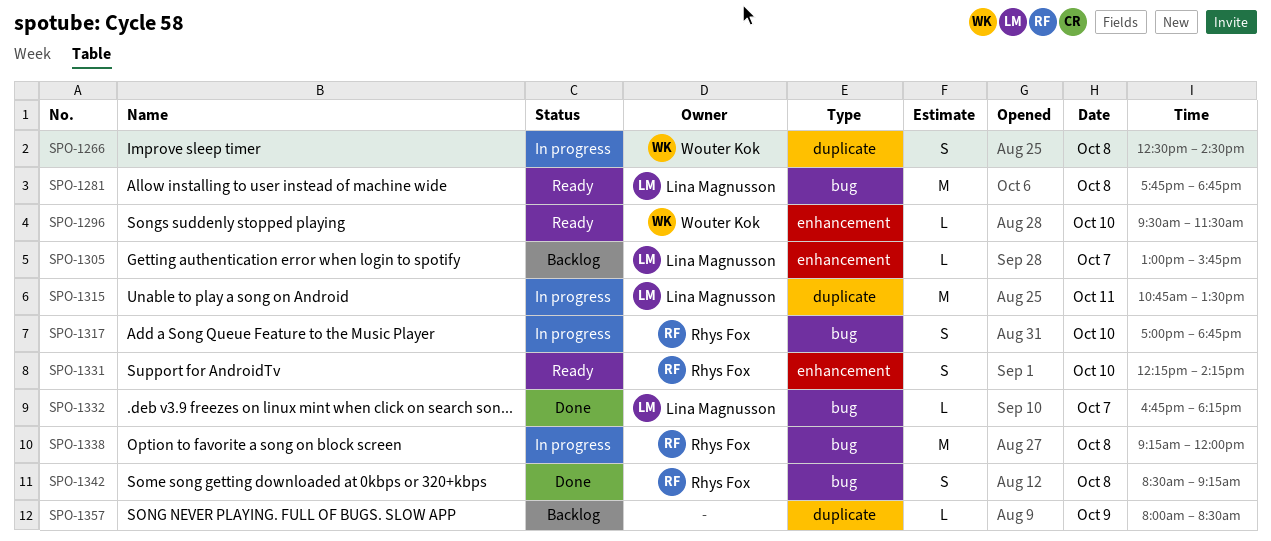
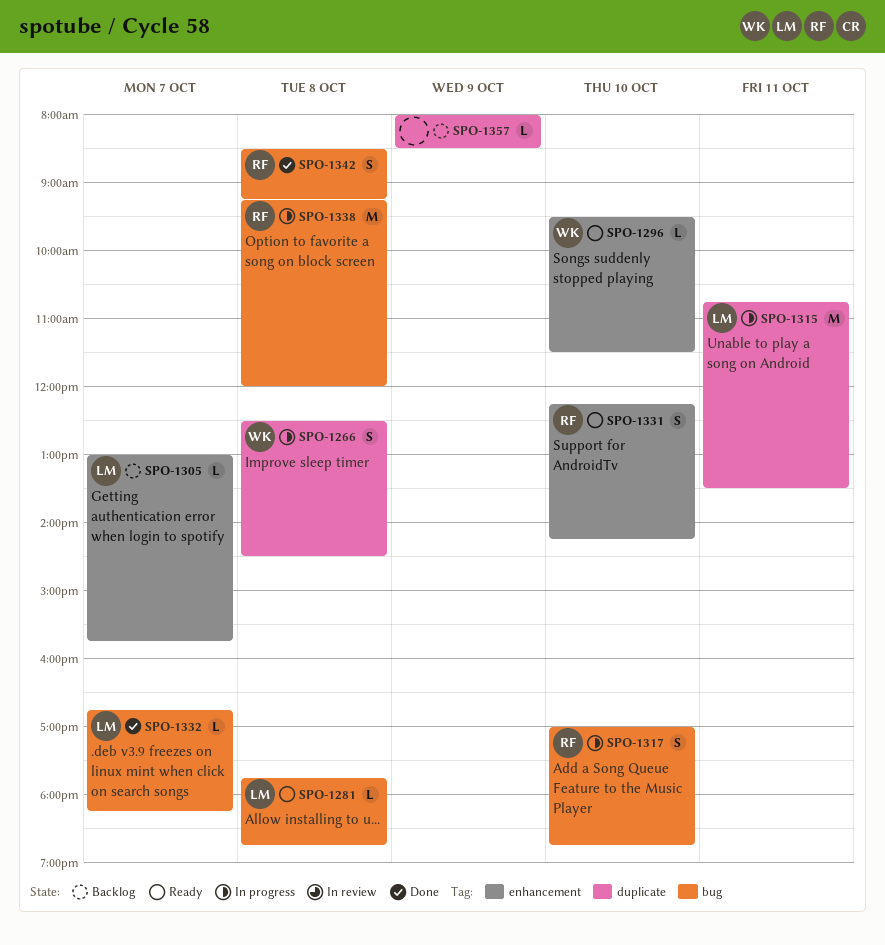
SPO-1281, estimate: M -> L

